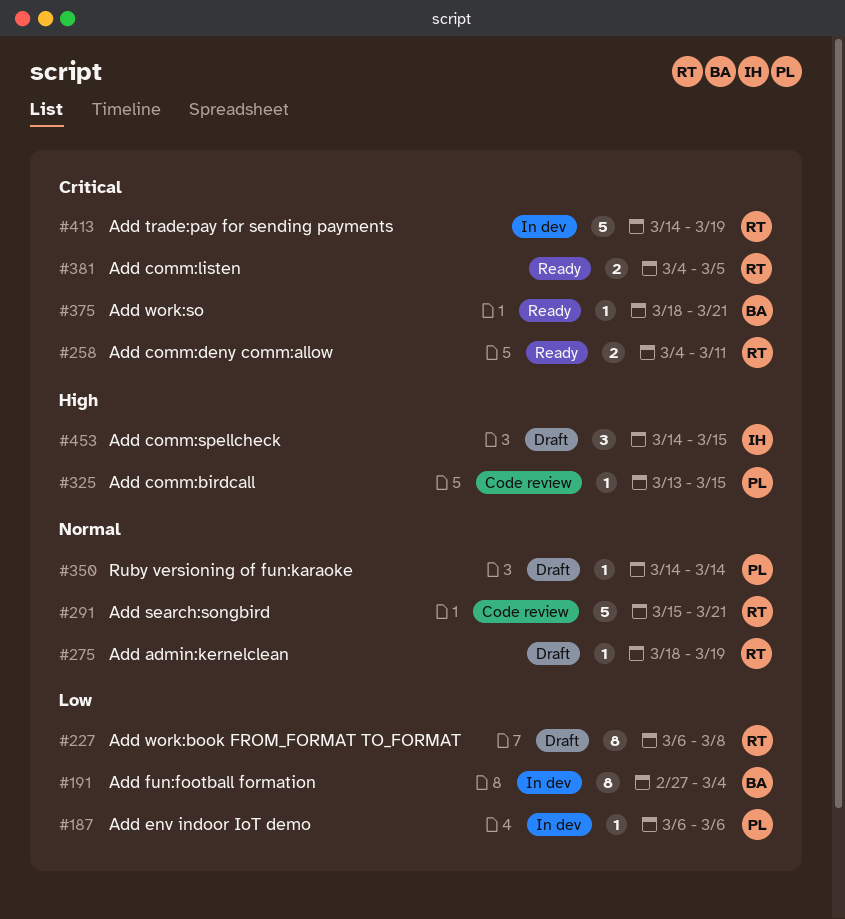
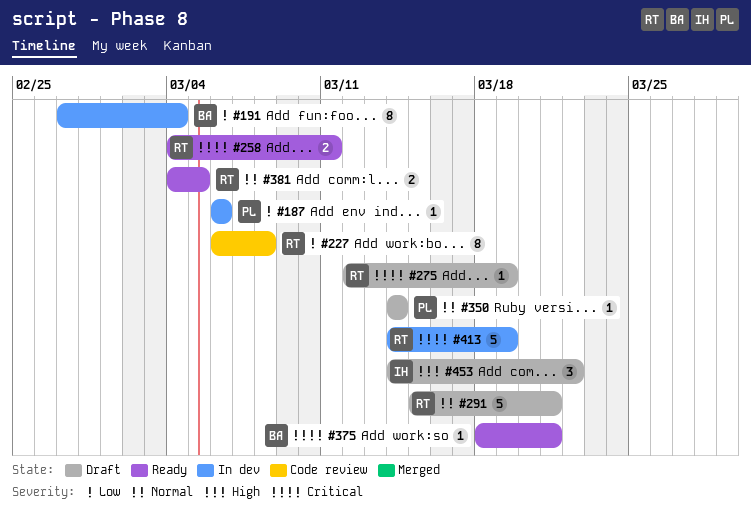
#227, status: Draft -> Code review
#275, priority: Normal -> Critical
#275, start: Mar 18 -> Mar 12
#291, status: Code review -> Draft
#325: present -> none
#381, priority: Critical -> Normal
#453, due: Mar 15 -> Mar 22

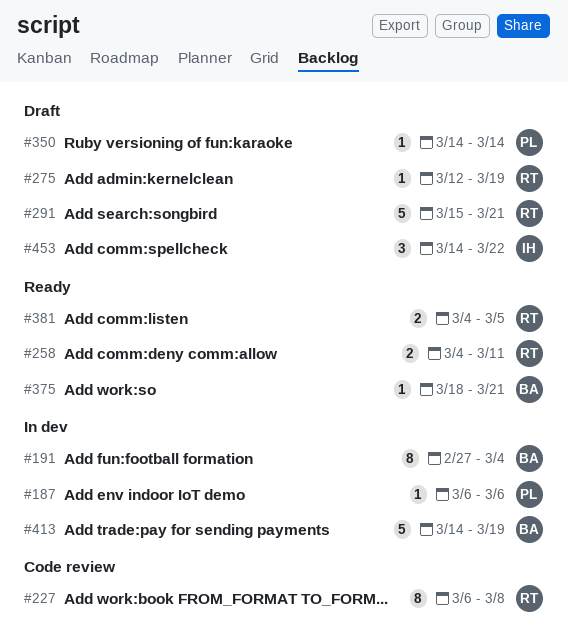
#413, owner: RT -> BA

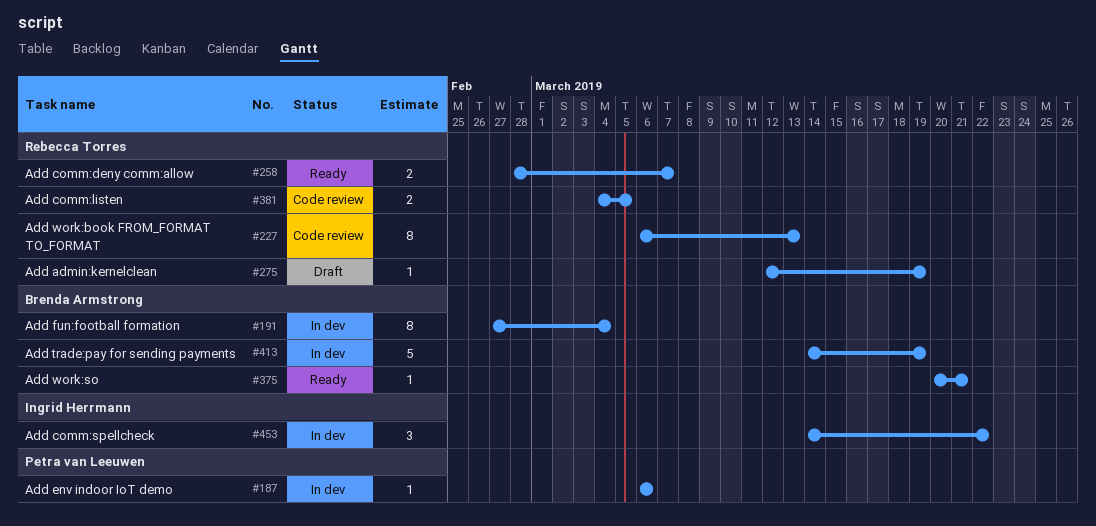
#227, due: Mar 8 -> Mar 13
#258, start: Mar 4 -> Feb 28
#258, due: Mar 11 -> Mar 7
#291: present -> none
#350: present -> none
#375, start: Mar 18 -> Mar 20
#381, status: Ready -> Code review
#453, status: Draft -> In dev

